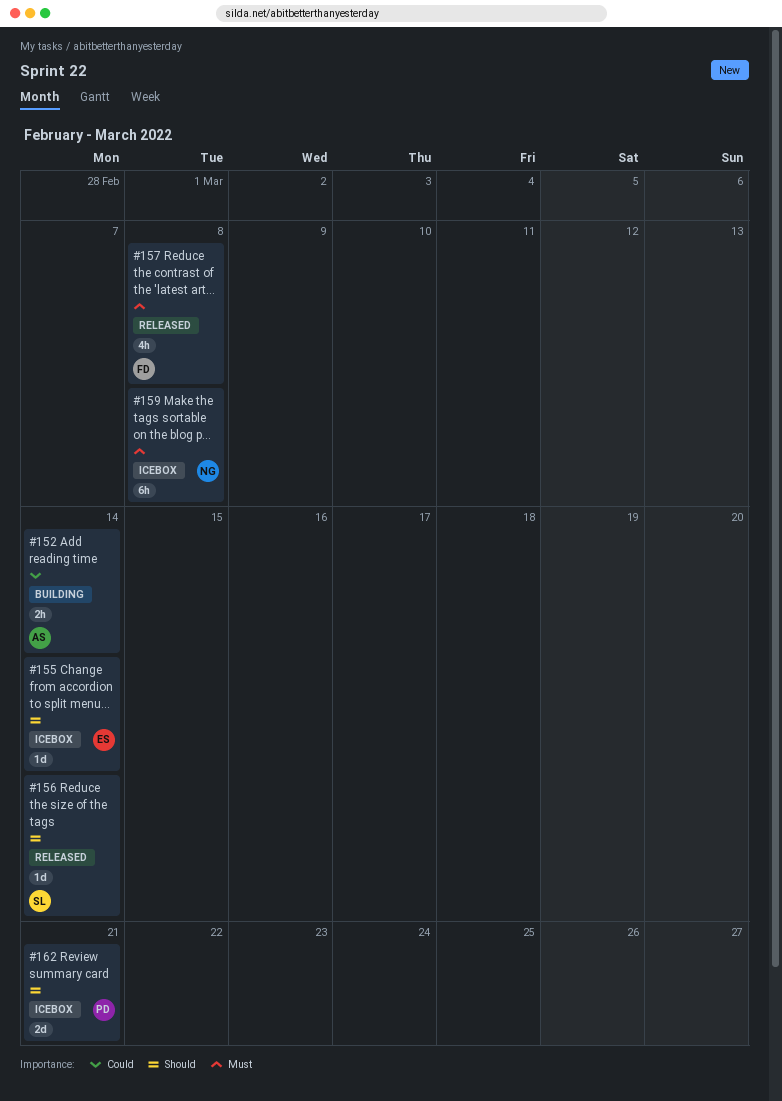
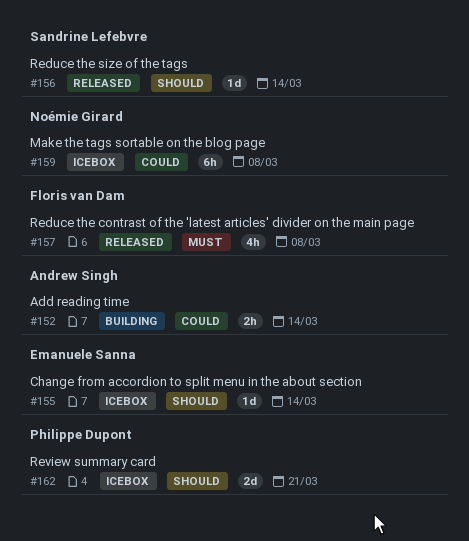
#159, priority: Must -> Could

